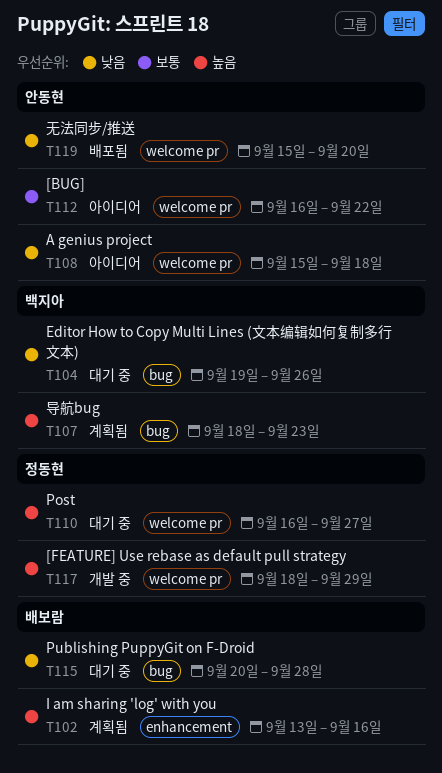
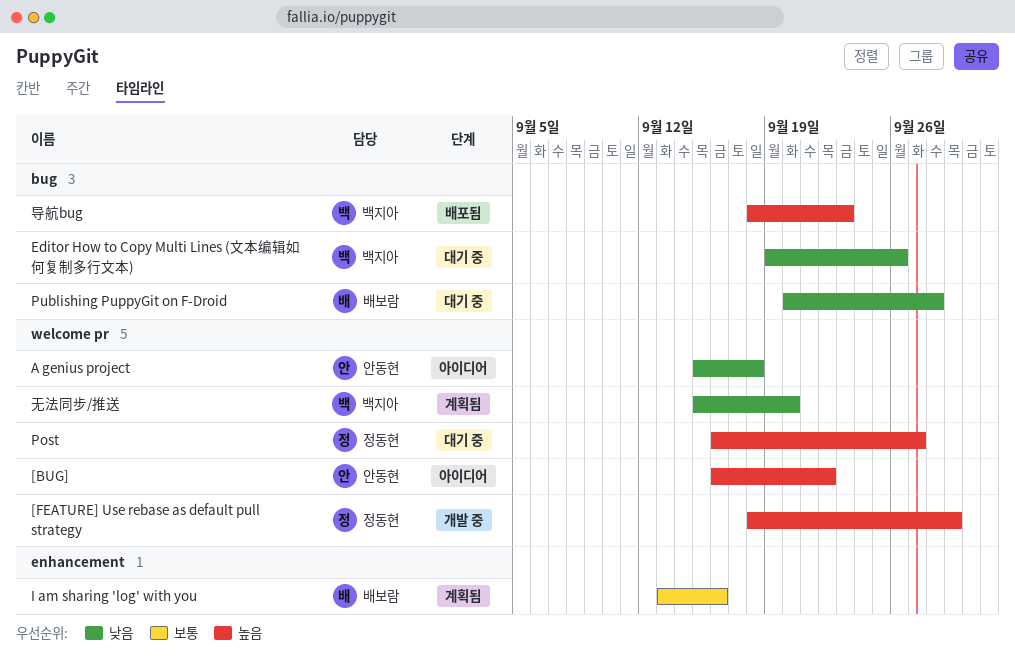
[BUG], priority: 보통 -> 높음
I am sharing 'log' with you, priority: 높음 -> 보통
导航bug, status: 계획됨 -> 배포됨
无法同步/推送, status: 배포됨 -> 계획됨
无法同步/推送, owner: 안동현 -> 백지아

